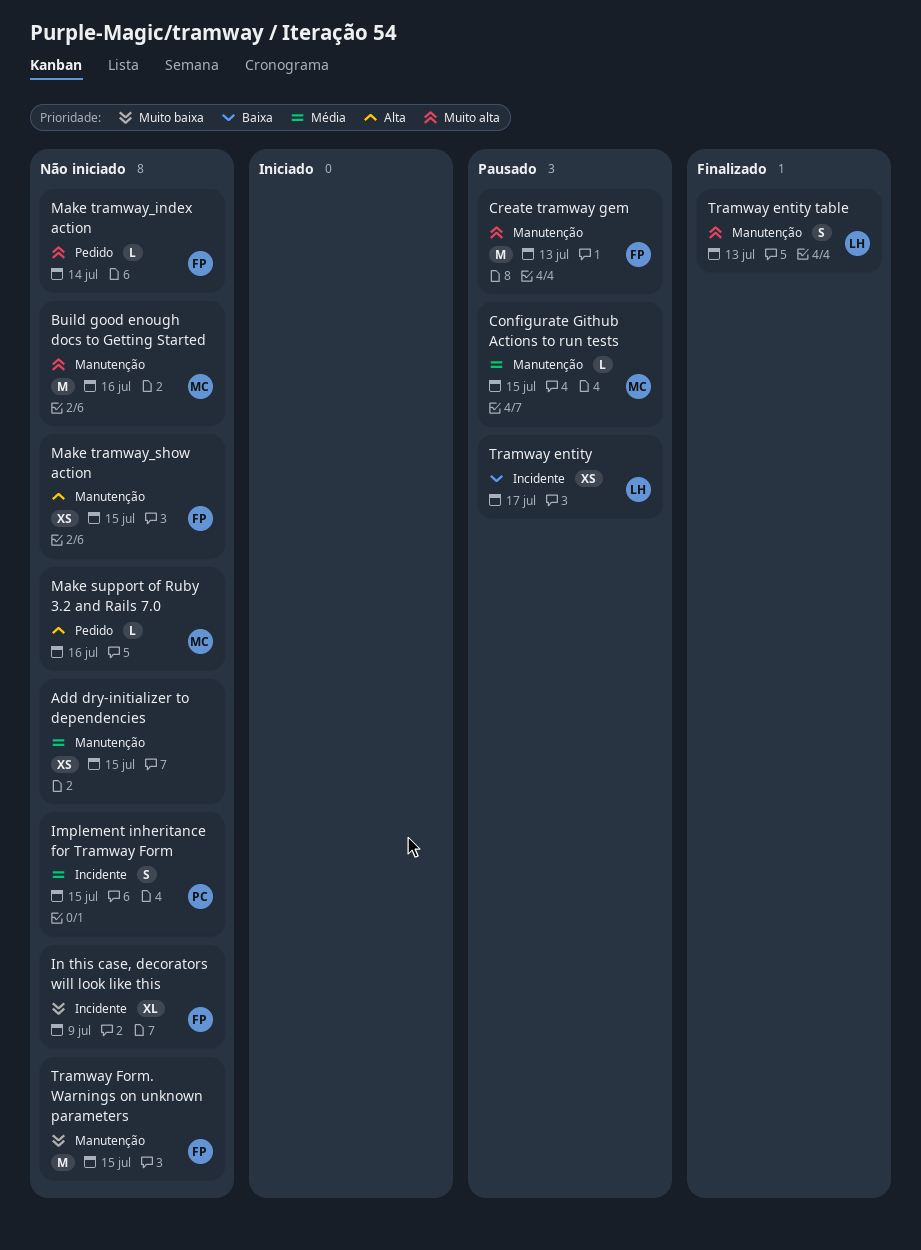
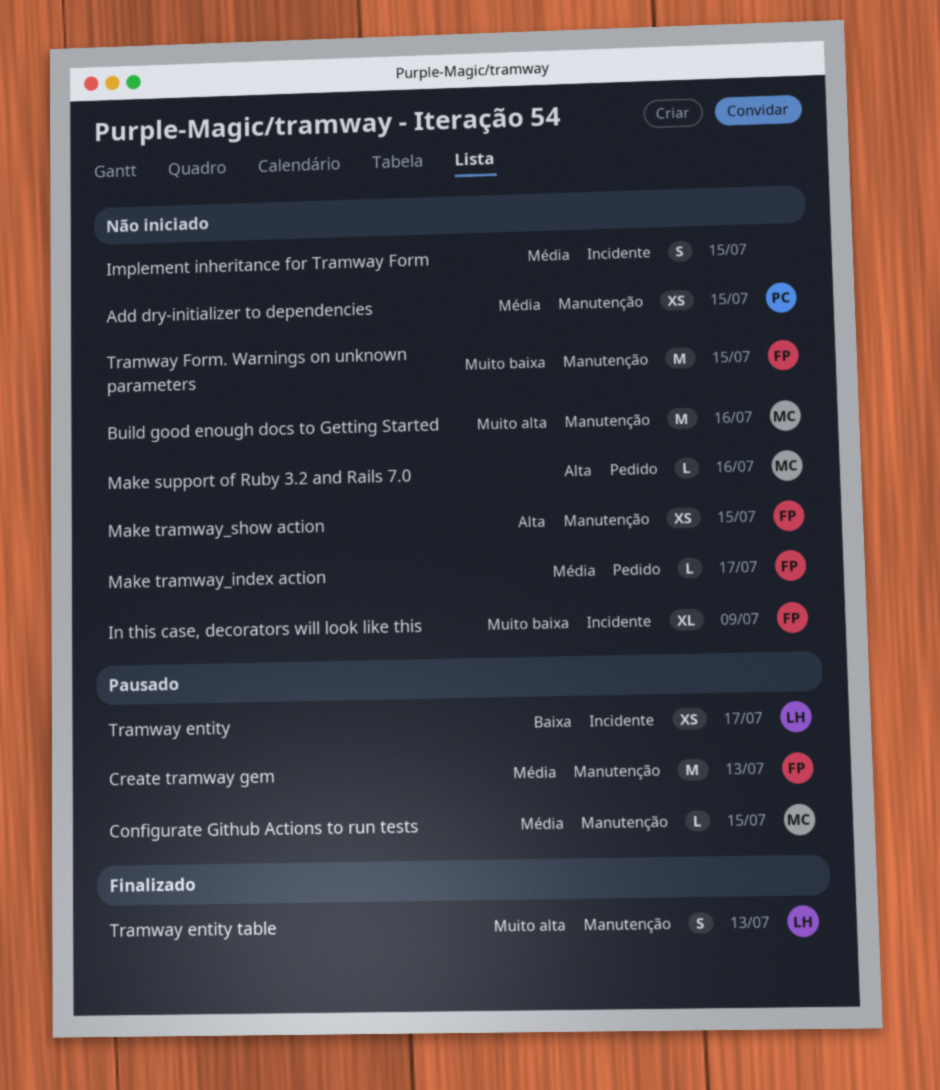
Add dry-initializer to dependencies, owner: none -> PC
Create tramway gem, priority: Muito alta -> Média
Implement inheritance for Tramway Form, owner: PC -> none
Make tramway_index action, priority: Muito alta -> Média
Make tramway_index action, due: Jul 14 -> Jul 17

